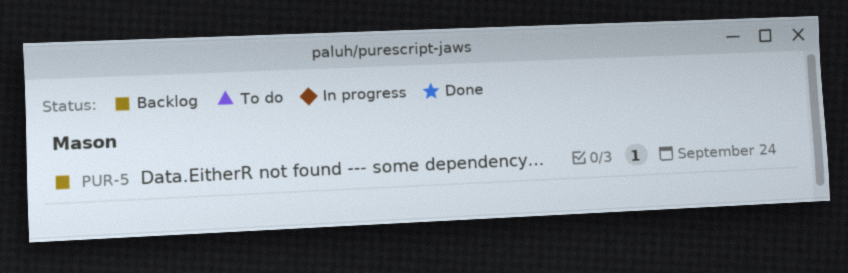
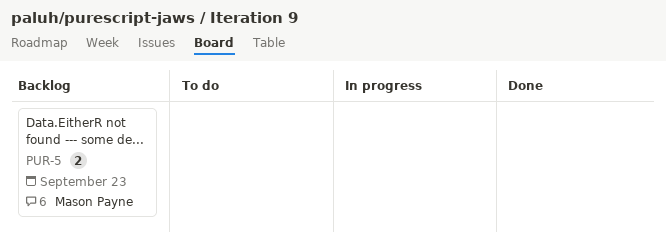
PUR-5, estimate: 1 -> 2
PUR-5, due: Sep 24 -> Sep 23

